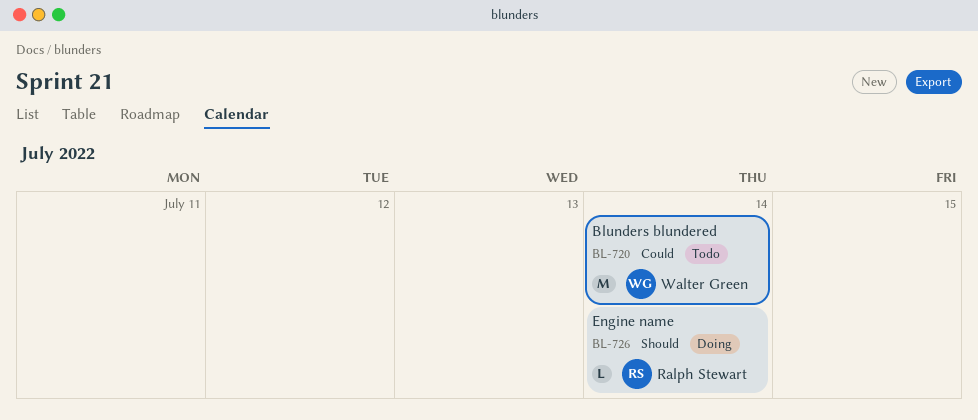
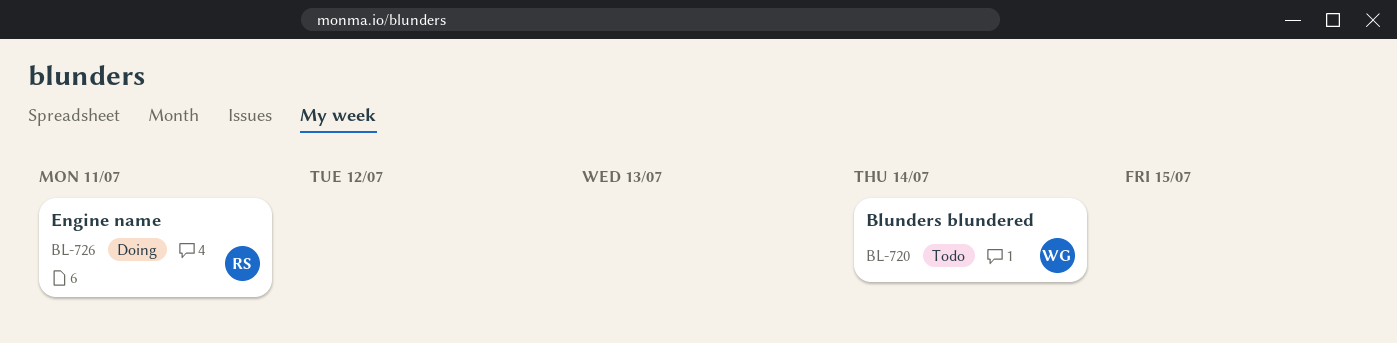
BL-726, due: Jul 14 -> Jul 11

